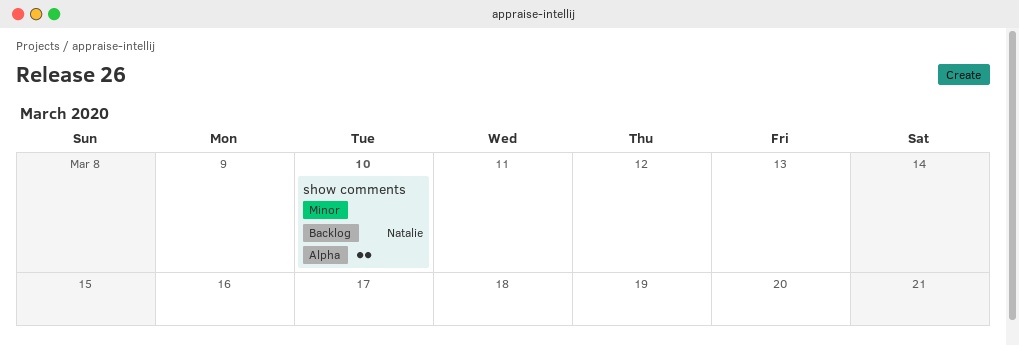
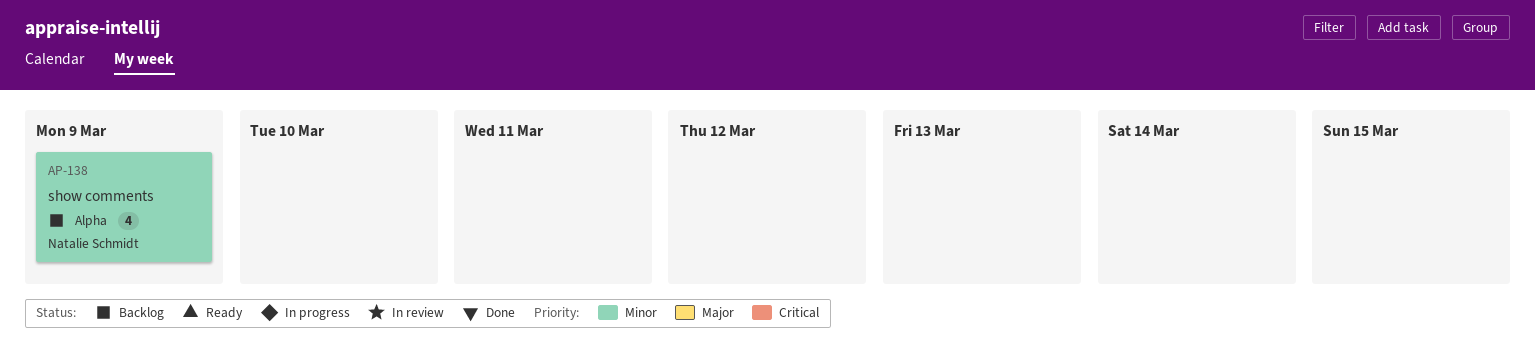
show comments, estimate: 2 -> 4
show comments, due: Mar 10 -> Mar 9

